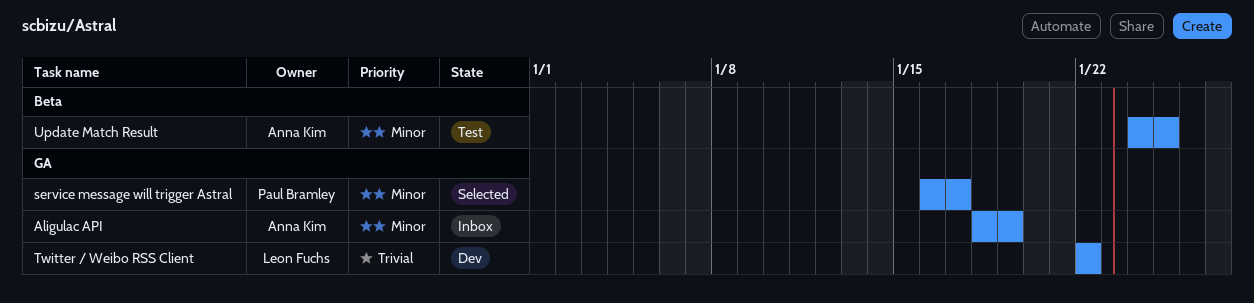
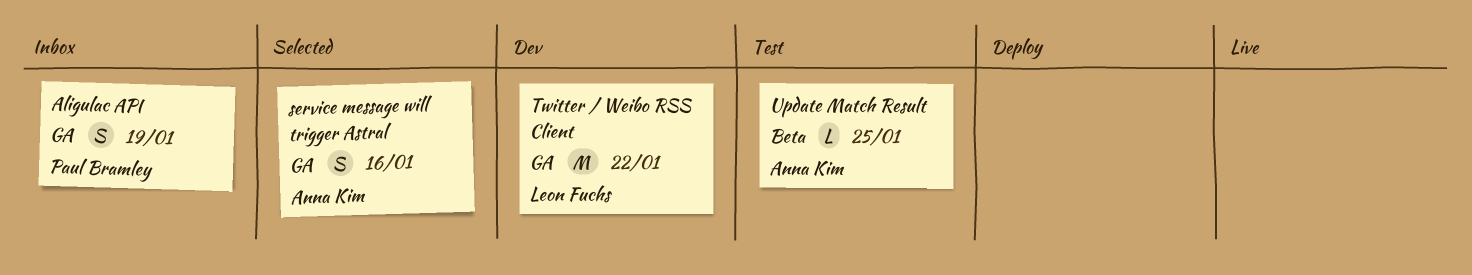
Aligulac API, owner: Anna Kim -> Paul Bramley
service message will trigger Astral, owner: Paul Bramley -> Anna Kim
service message will trigger Astral, due: Jan 17 -> Jan 16

